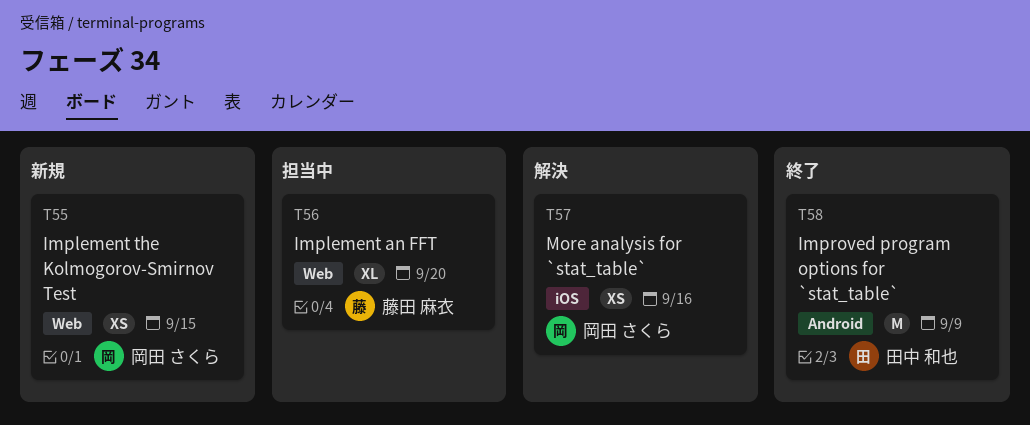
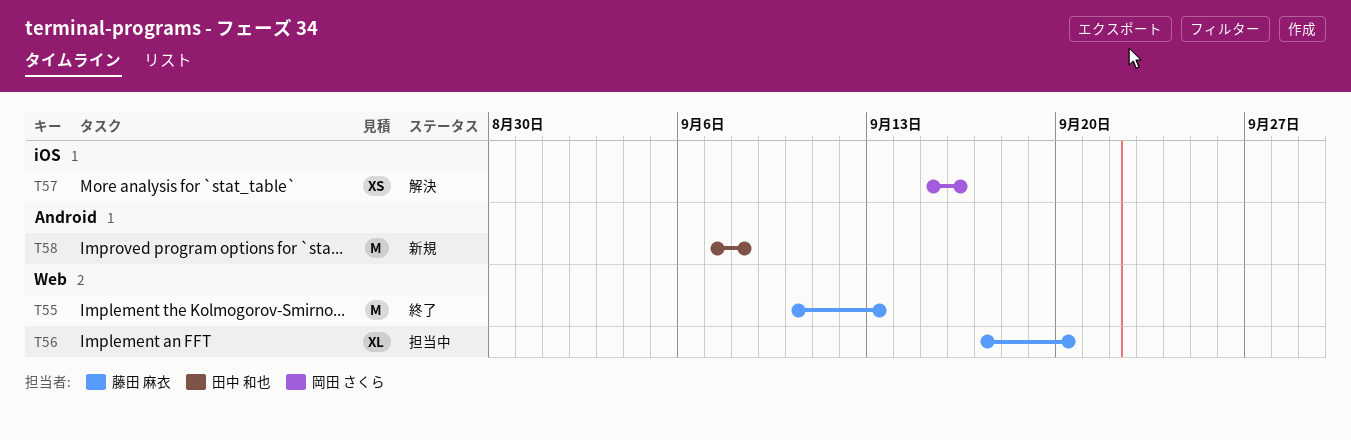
T55, status: 新規 -> 終了
T55, owner: 岡田 さくら -> 藤田 麻衣
T55, estimate: XS -> M
T55, due: Sep 15 -> Sep 13
T58, status: 終了 -> 新規
T58, due: Sep 9 -> Sep 8

